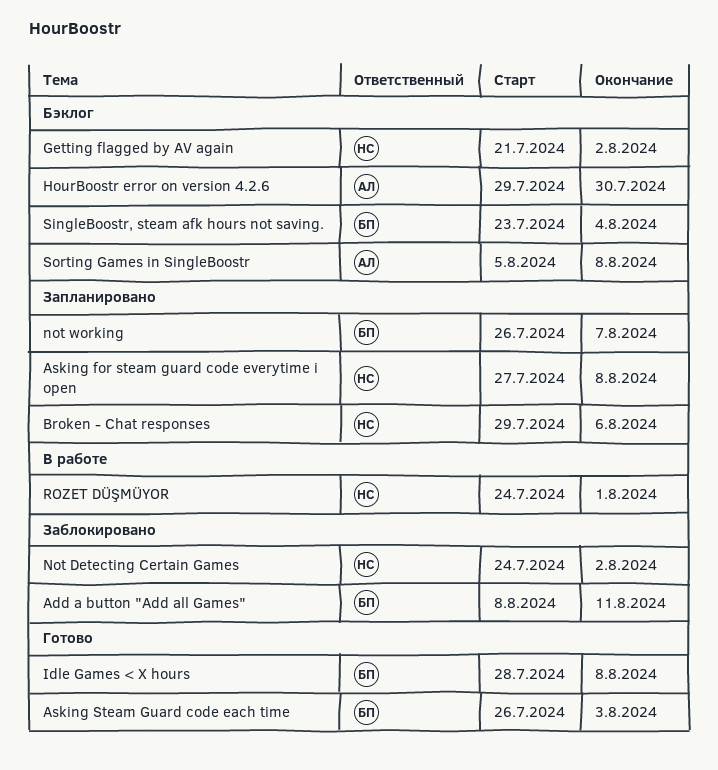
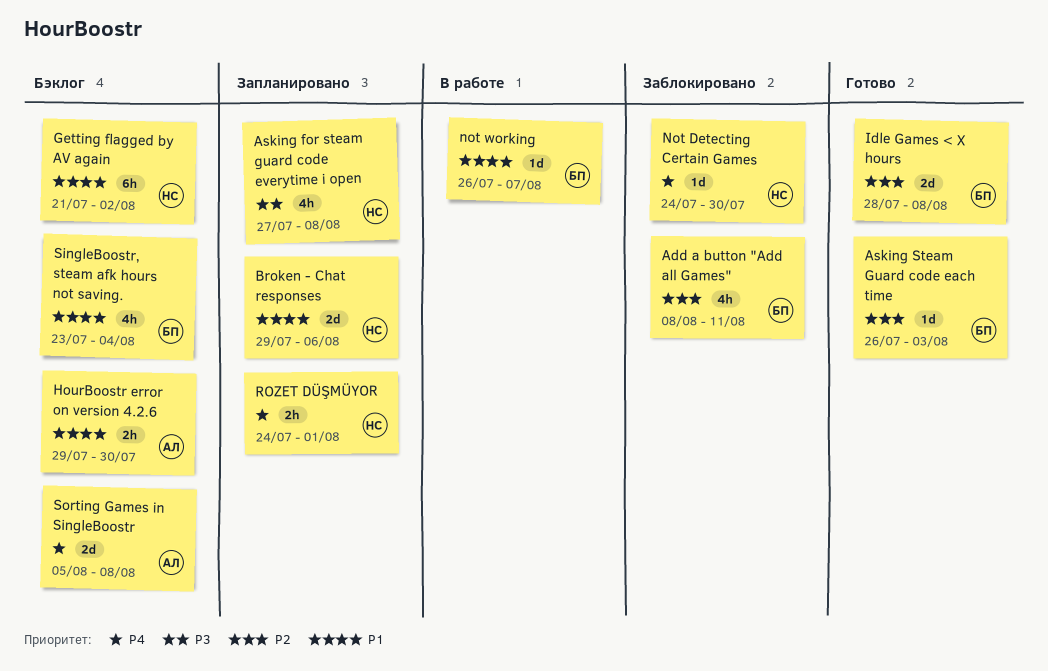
Not Detecting Certain Games, due: Aug 2 -> Jul 30
not working, status: Запланировано -> В работе
ROZET DÜŞMÜYOR, status: В работе -> Запланировано

